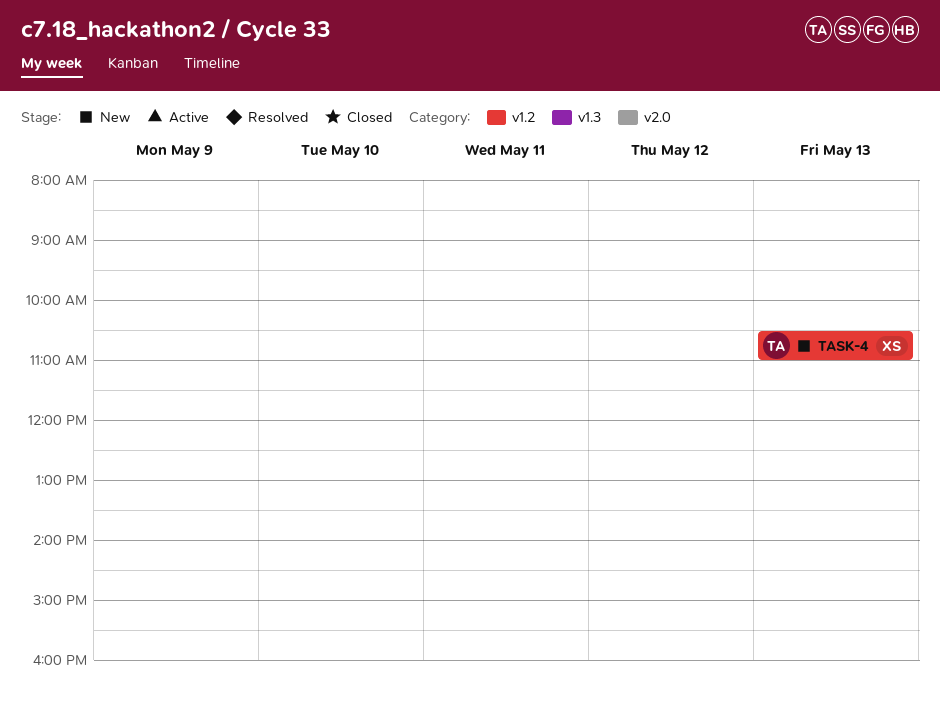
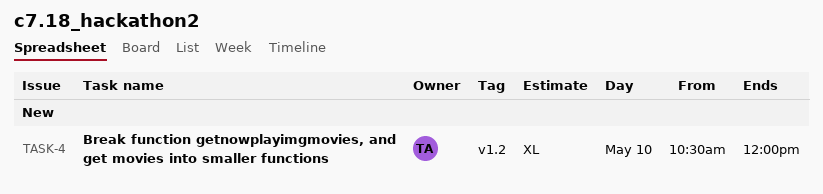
TASK-4, estimate: XS -> XL
TASK-4, day: May 13 -> May 10
TASK-4, ends: 11:00 -> 12:00

